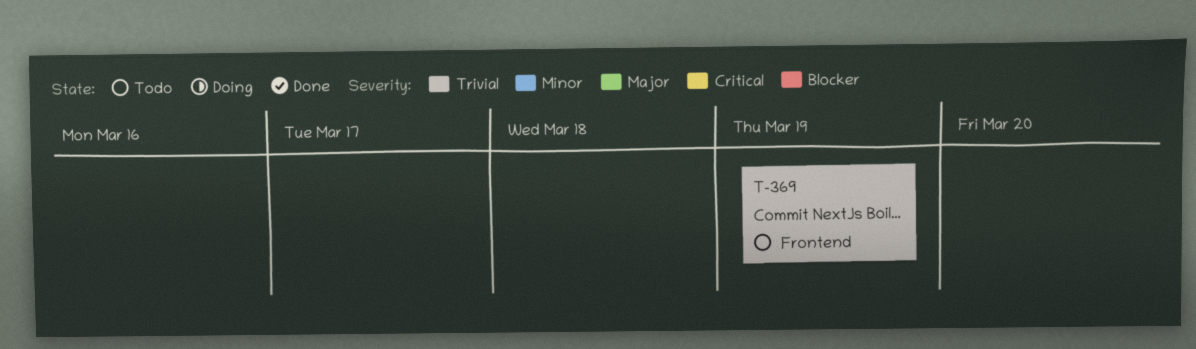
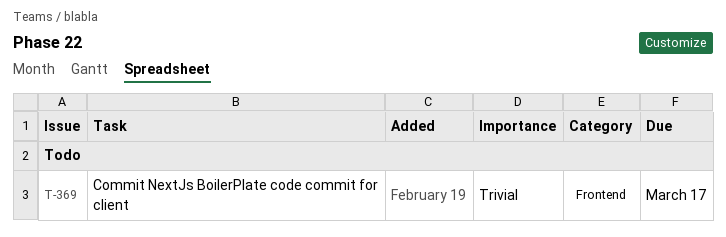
T-369, due: Mar 19 -> Mar 17

